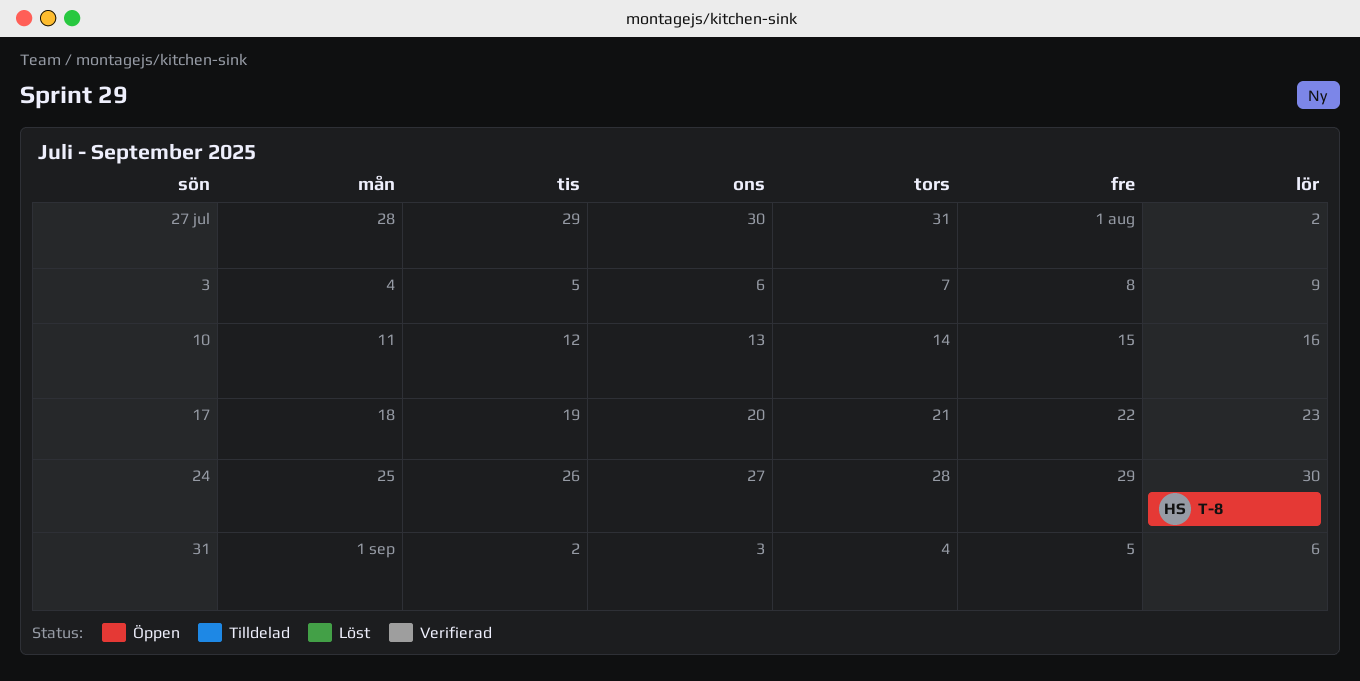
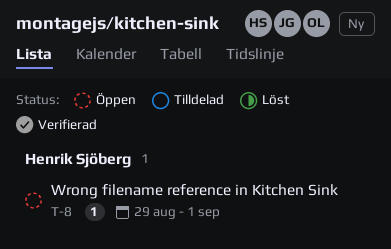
T-8, start: Aug 30 -> Aug 29
T-8, due: Aug 30 -> Sep 1

